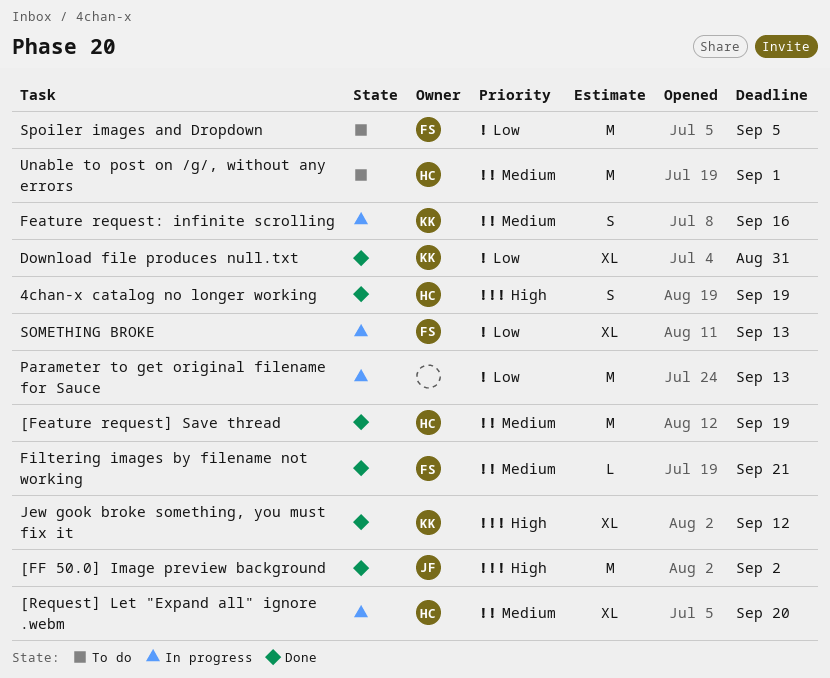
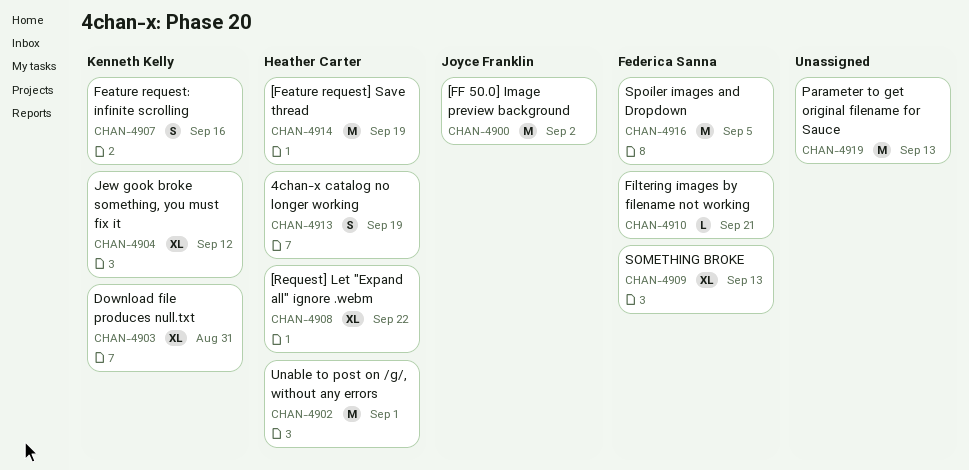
[Request] Let "Expand all" ignore .webm, due: Sep 20 -> Sep 22

